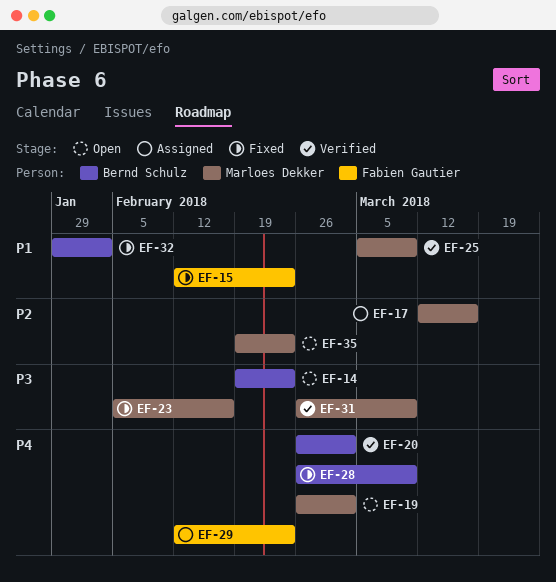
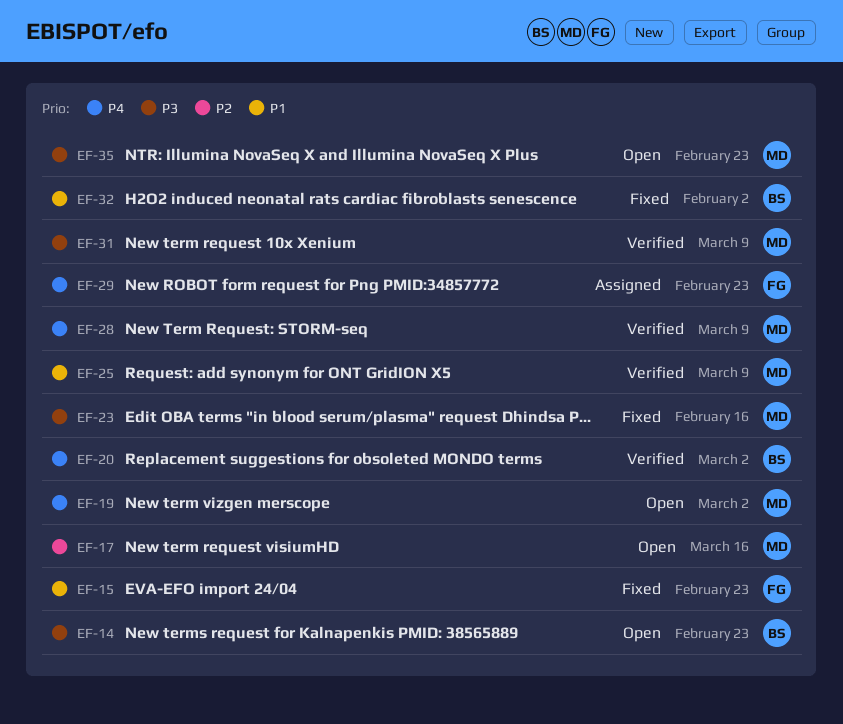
EF-17, status: Assigned -> Open
EF-28, status: Fixed -> Verified
EF-28, owner: Bernd Schulz -> Marloes Dekker
EF-35, priority: P2 -> P3

